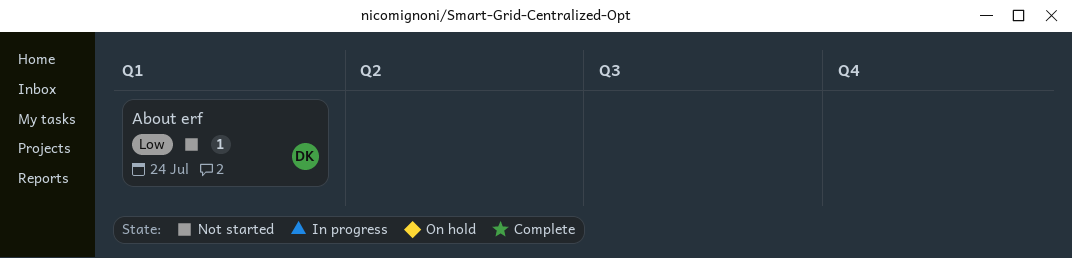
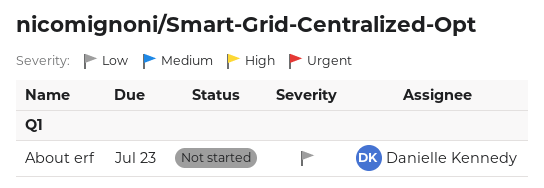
About erf, due: Jul 24 -> Jul 23

